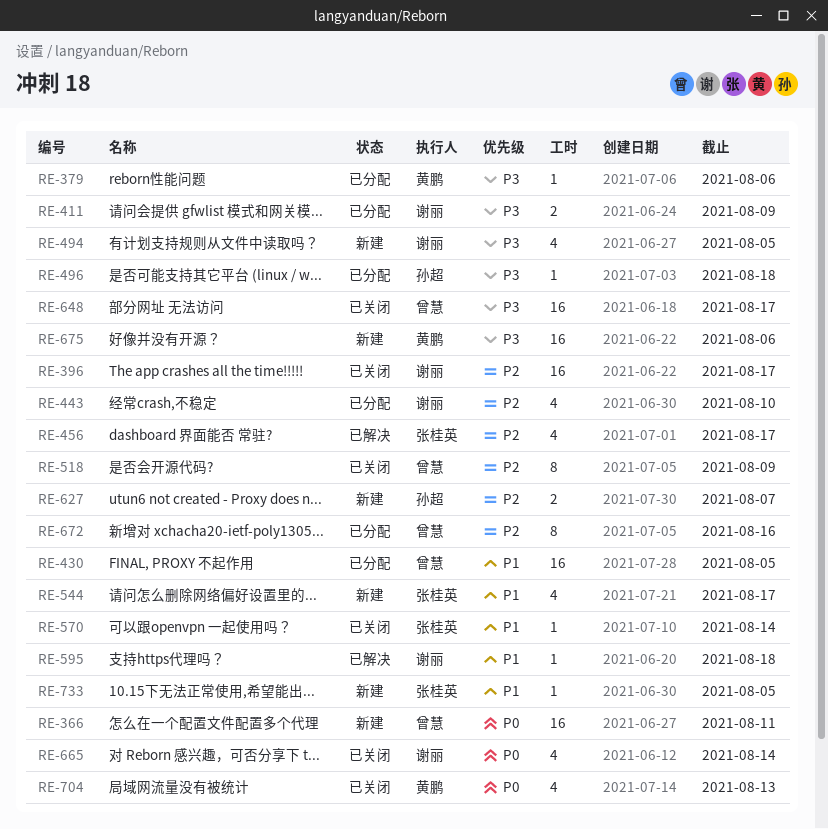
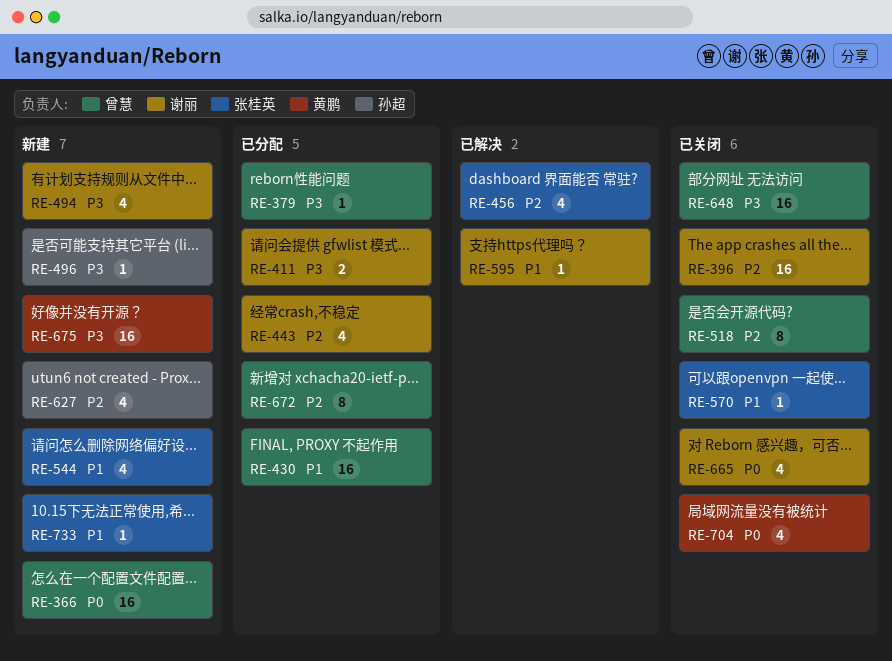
RE-379, owner: 黄鹏 -> 曾慧
RE-496, status: 已分配 -> 新建
RE-627, estimate: 2 -> 4

